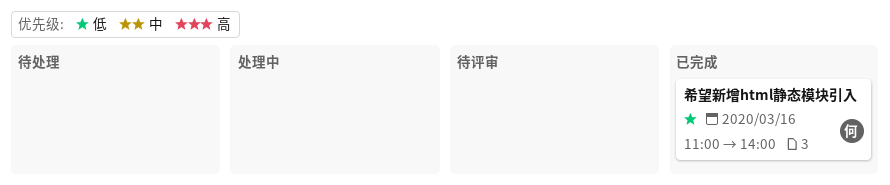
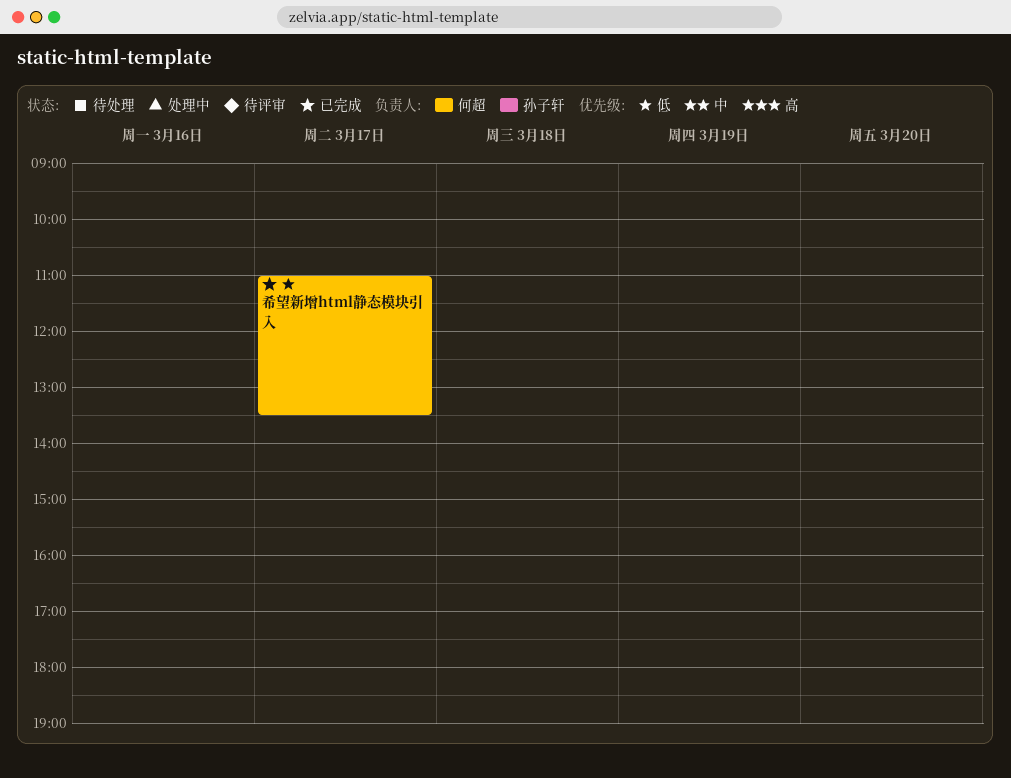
希望新增html静态模块引入, day: Mar 16 -> Mar 17
希望新增html静态模块引入, ends: 14:00 -> 13:30

